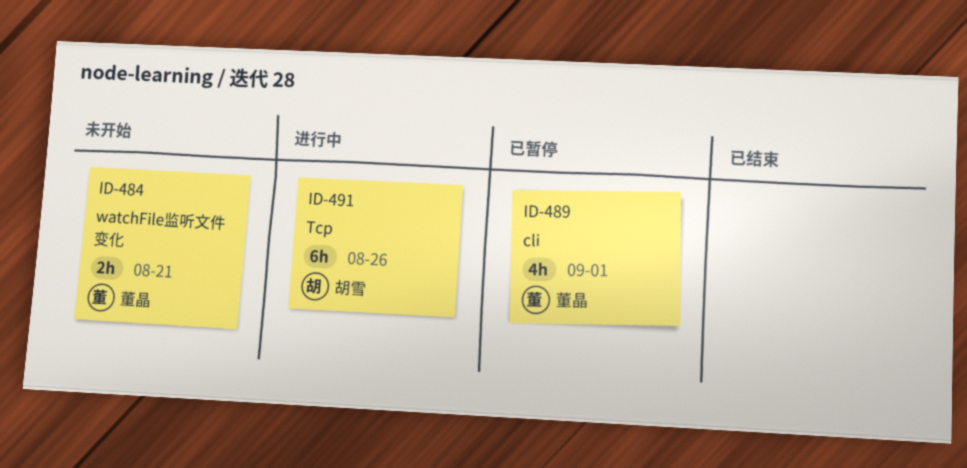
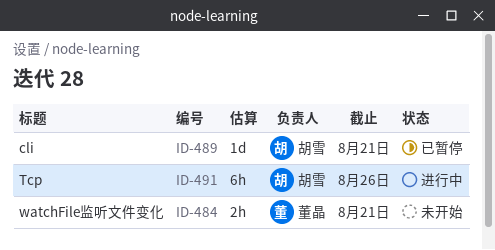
ID-489, owner: 董晶 -> 胡雪
ID-489, estimate: 4h -> 1d
ID-489, due: Sep 1 -> Aug 21

